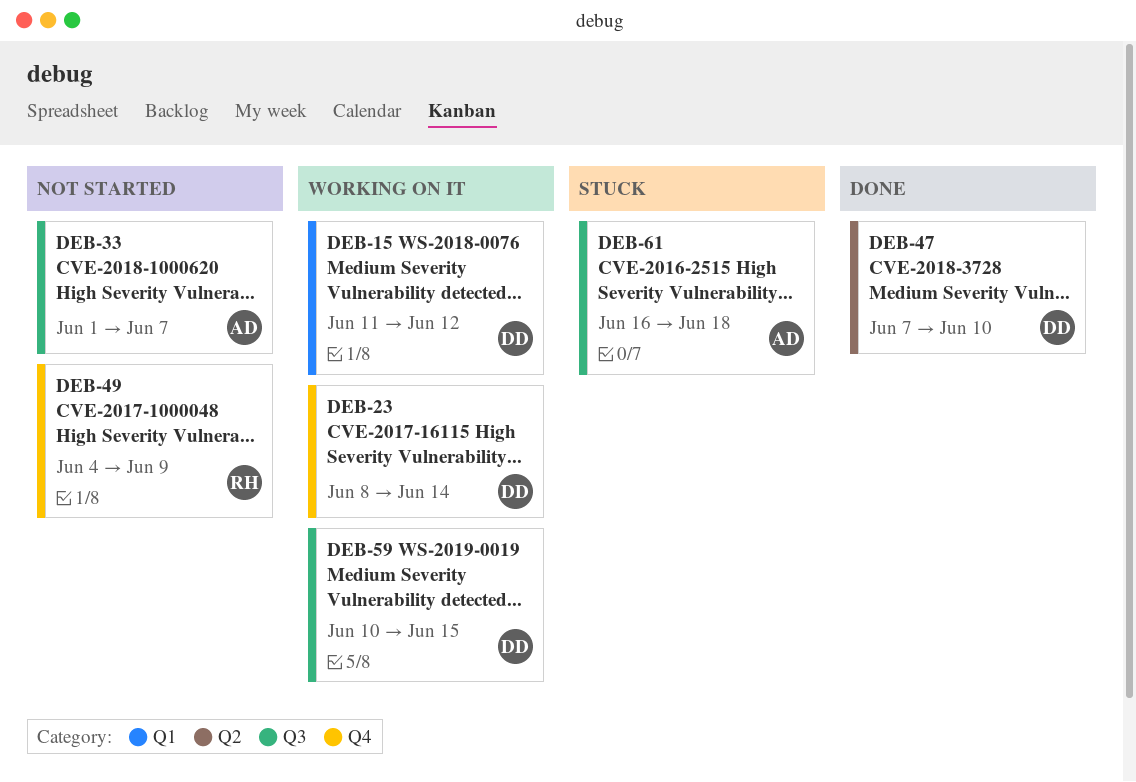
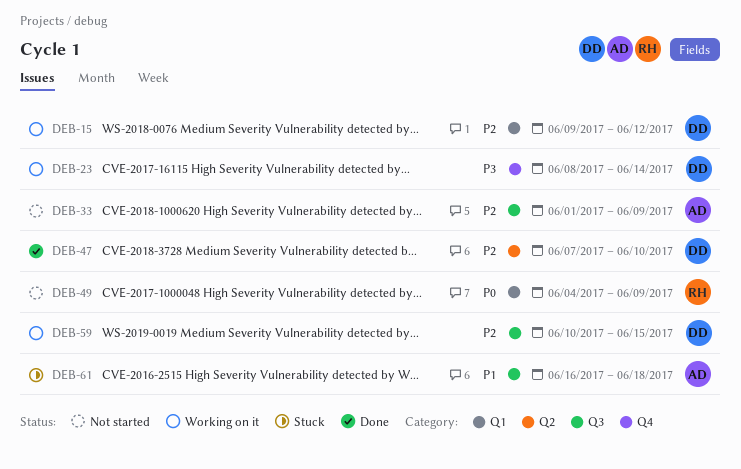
DEB-15, start: Jun 11 -> Jun 9
DEB-33, due: Jun 7 -> Jun 9
DEB-49, label: Q4 -> Q1

